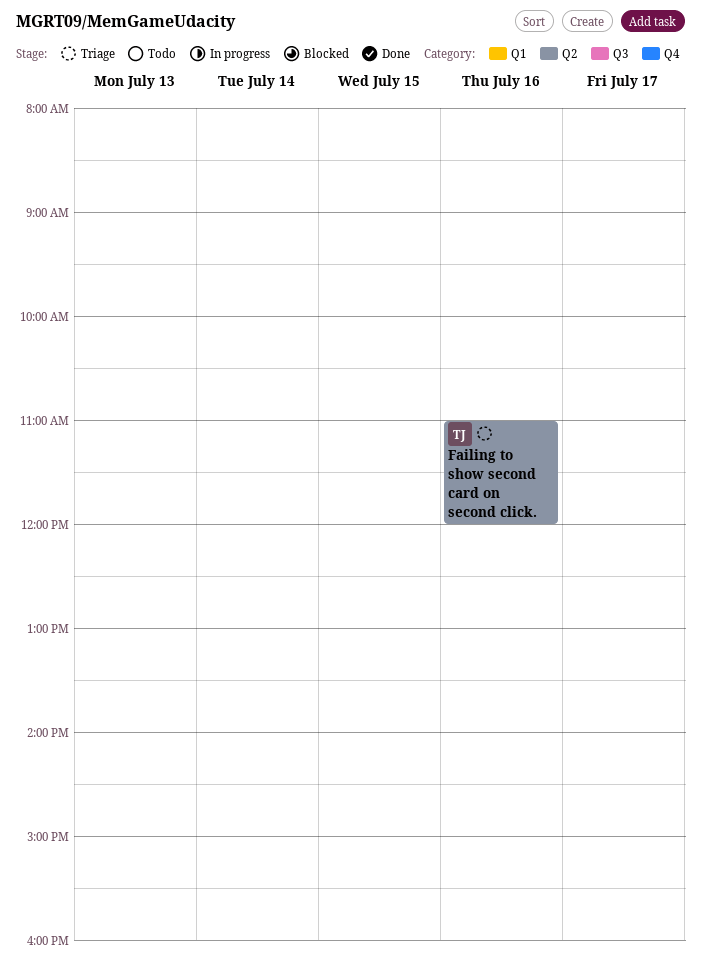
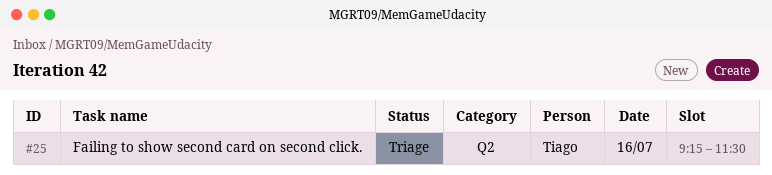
Failing to show second card on second click., begins: 11:00 -> 09:15
Failing to show second card on second click., ends: 12:00 -> 11:30

